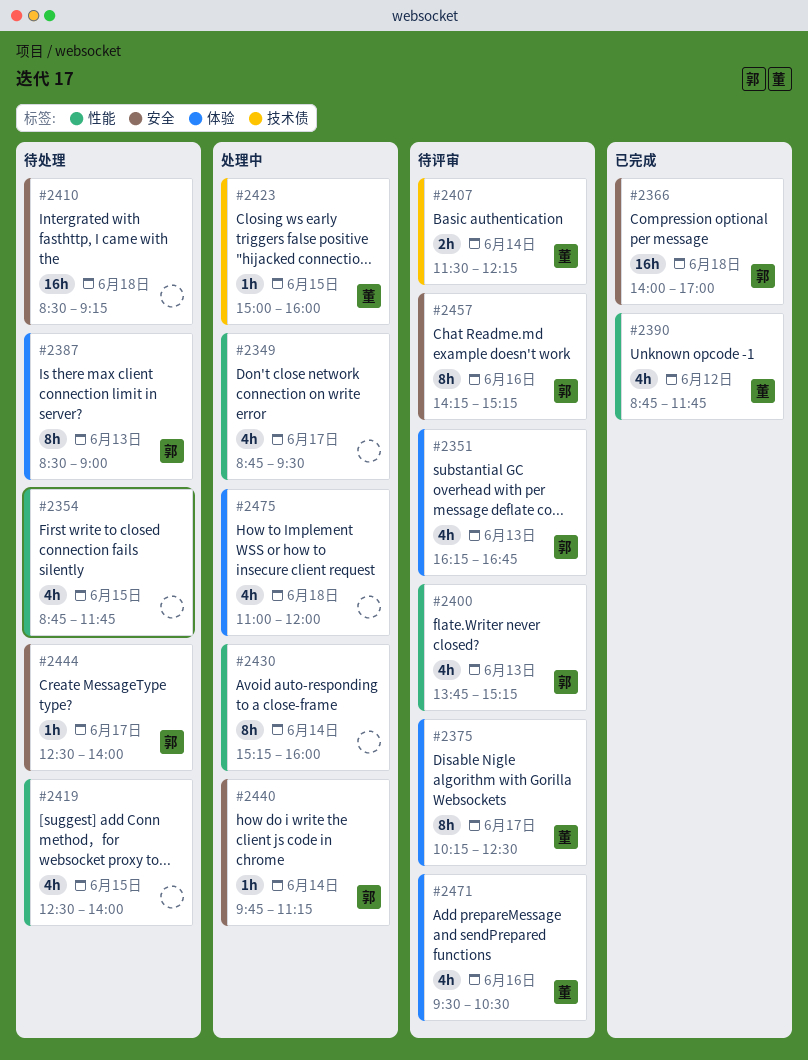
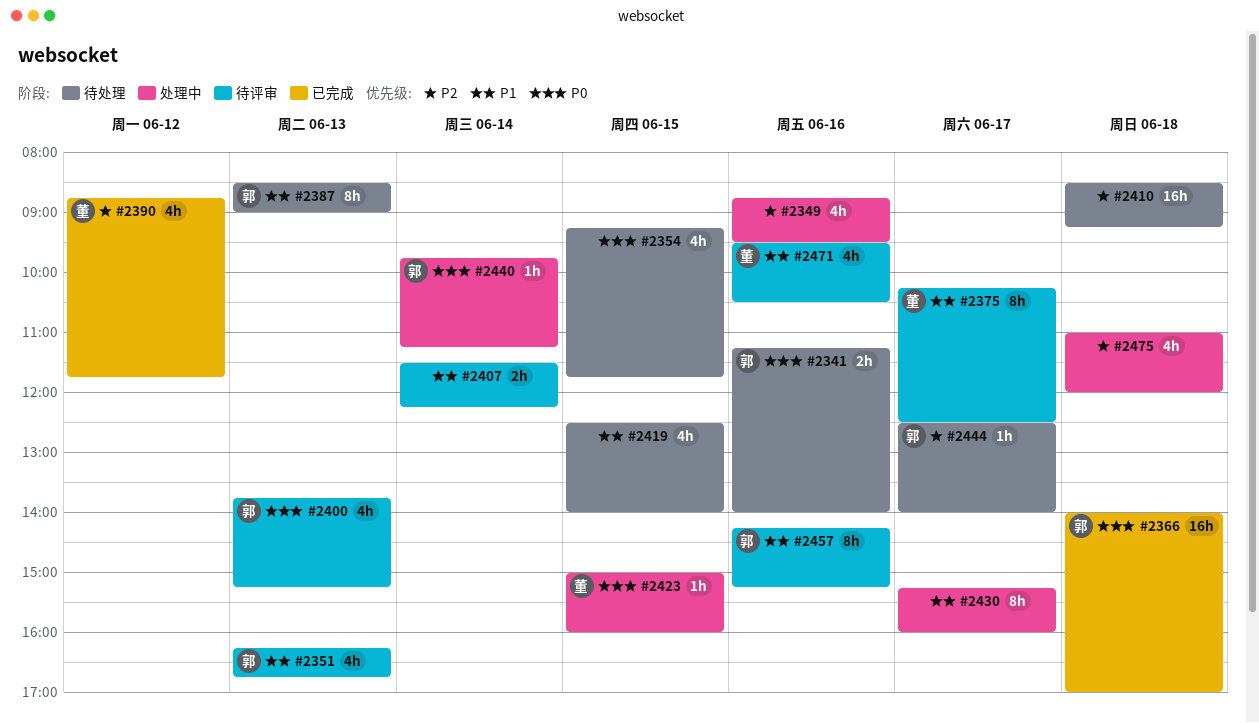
#2341: none -> present
#2349, day: Jun 17 -> Jun 16
#2354, begins: 08:45 -> 09:15
#2407, owner: 董 -> none
#2430, day: Jun 14 -> Jun 17

